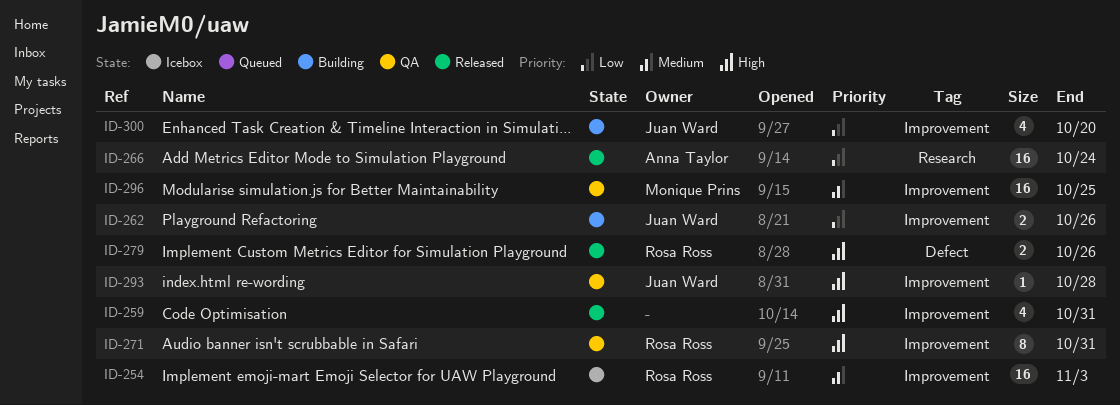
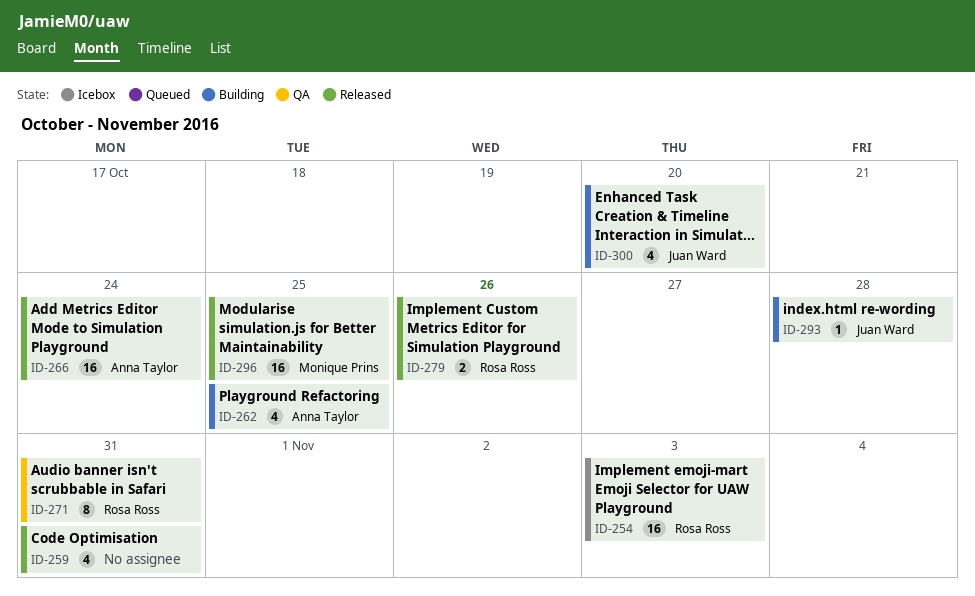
ID-262, owner: Juan Ward -> Anna Taylor
ID-262, estimate: 2 -> 4
ID-262, due: Oct 26 -> Oct 25
ID-293, status: QA -> Building
ID-296, status: QA -> Released

